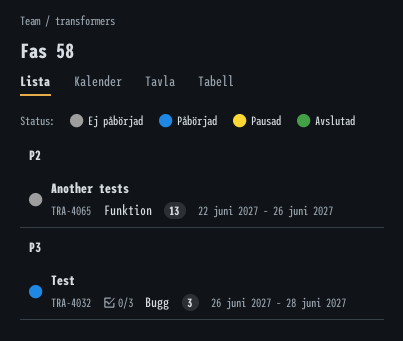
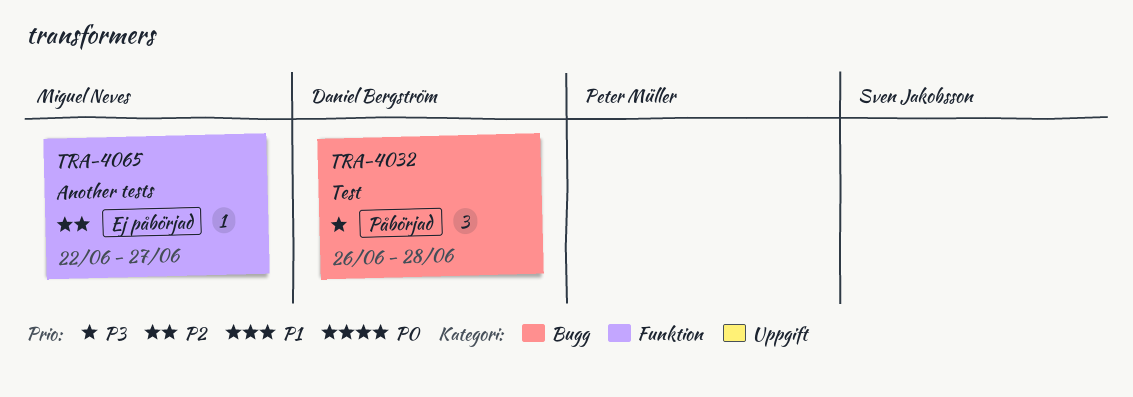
TRA-4065, estimate: 13 -> 1
TRA-4065, due: Jun 26 -> Jun 27

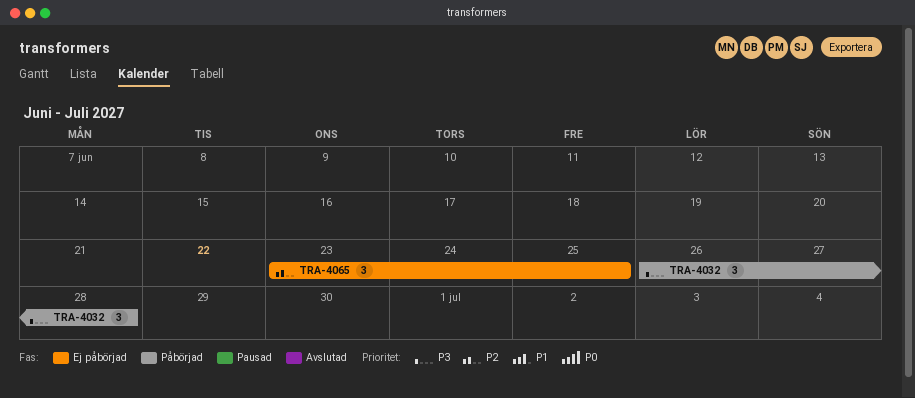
TRA-4065, estimate: 1 -> 3
TRA-4065, start: Jun 22 -> Jun 23
TRA-4065, due: Jun 27 -> Jun 25

